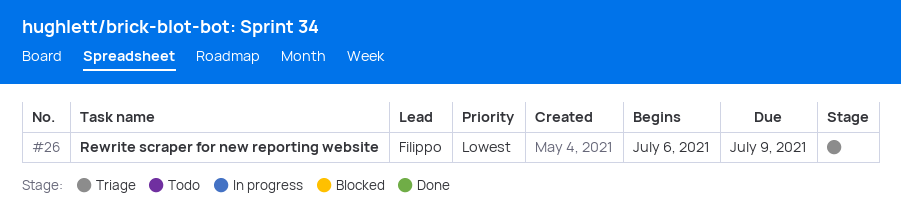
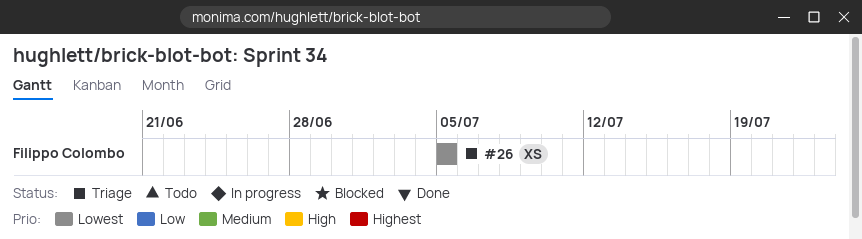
#26, start: Jul 6 -> Jul 5
#26, due: Jul 9 -> Jul 5

